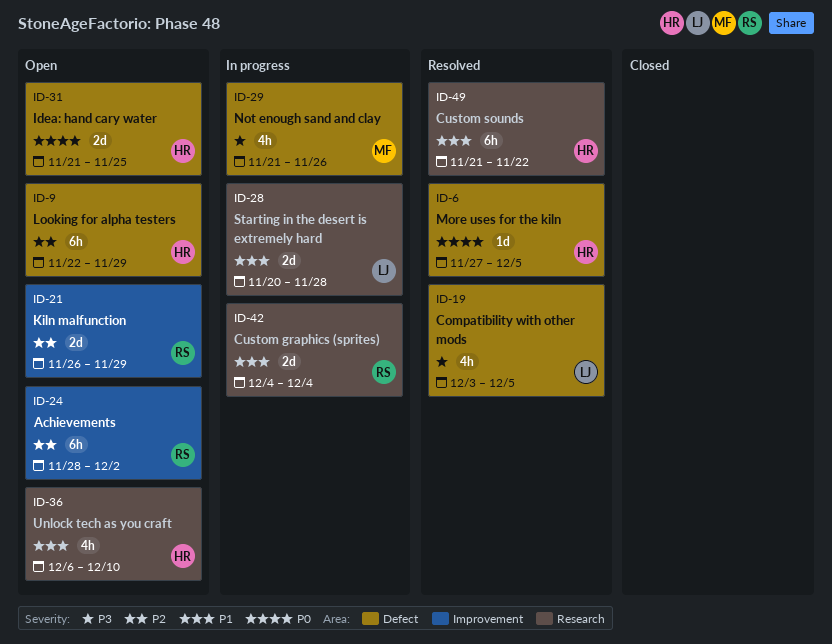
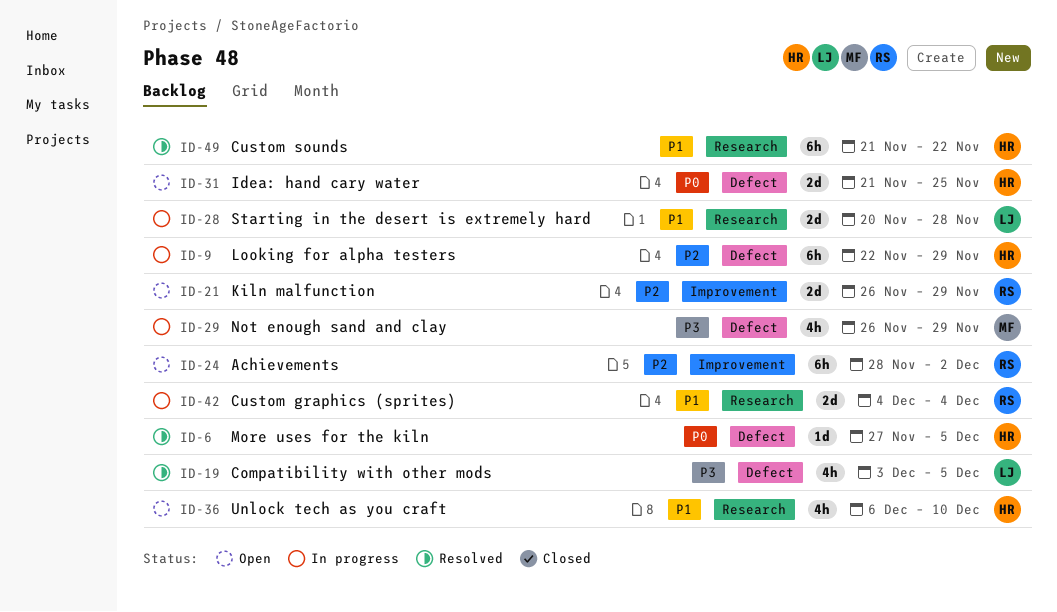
ID-9, status: Open -> In progress
ID-29, start: Nov 21 -> Nov 26
ID-29, due: Nov 26 -> Nov 29

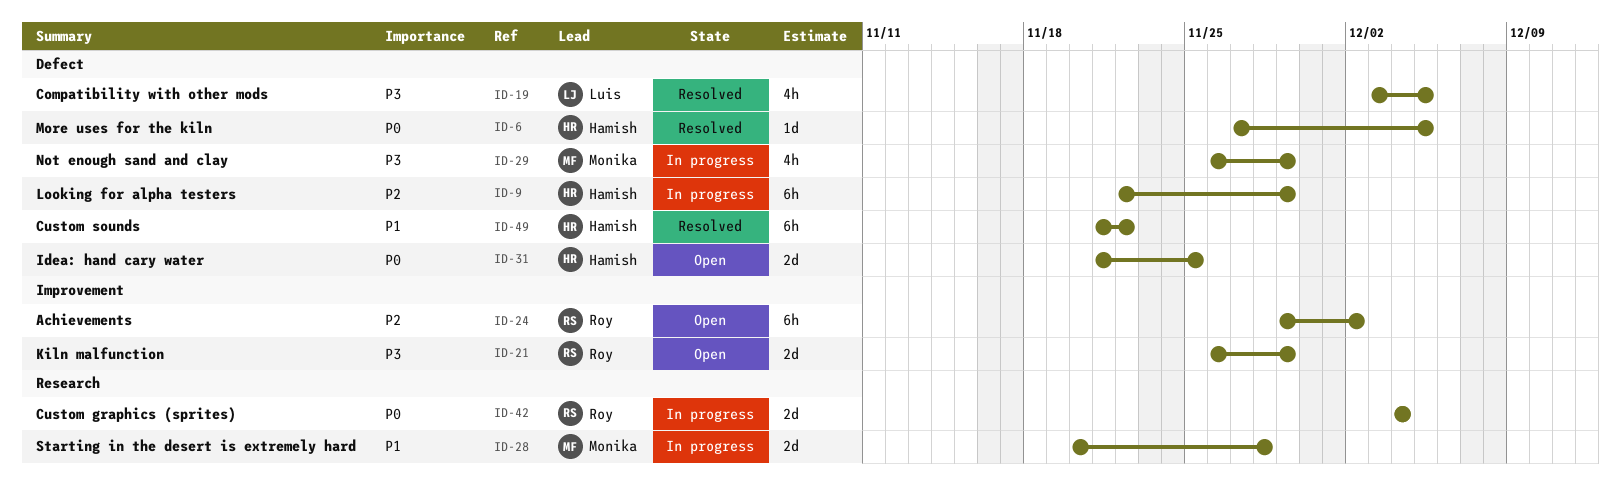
ID-21, priority: P2 -> P3
ID-24, start: Nov 28 -> Nov 29
ID-28, owner: Luis -> Monika
ID-36: present -> none
ID-42, priority: P1 -> P0
ID-49, label: Research -> Defect

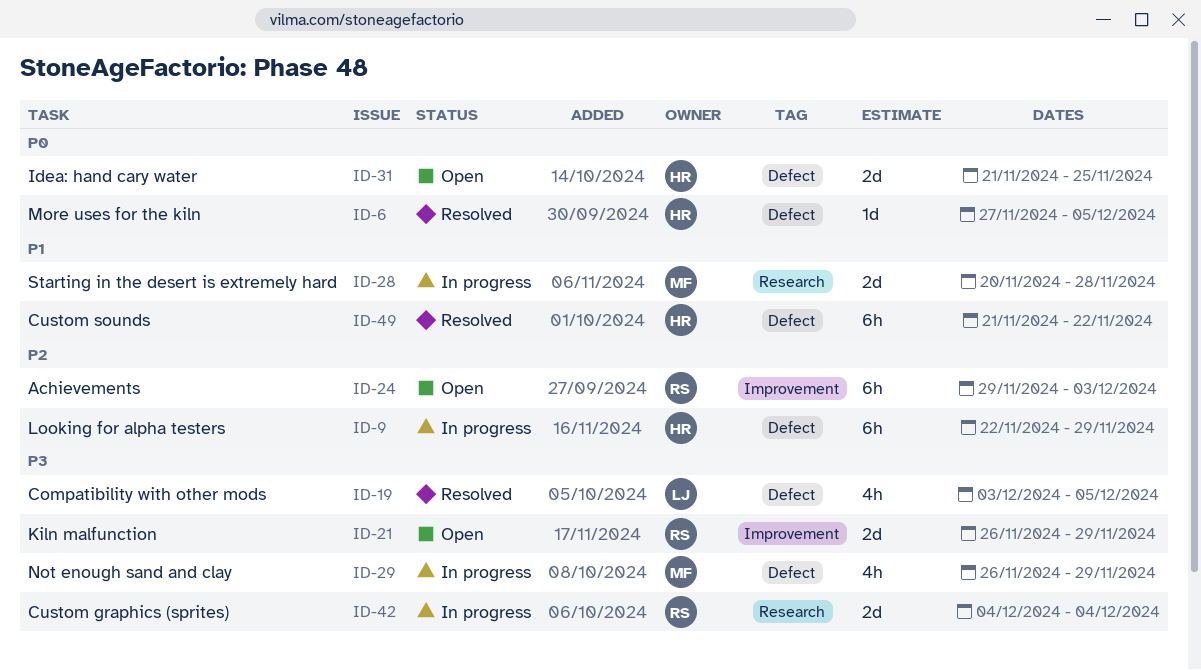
ID-24, due: Dec 2 -> Dec 3
ID-42, priority: P0 -> P3

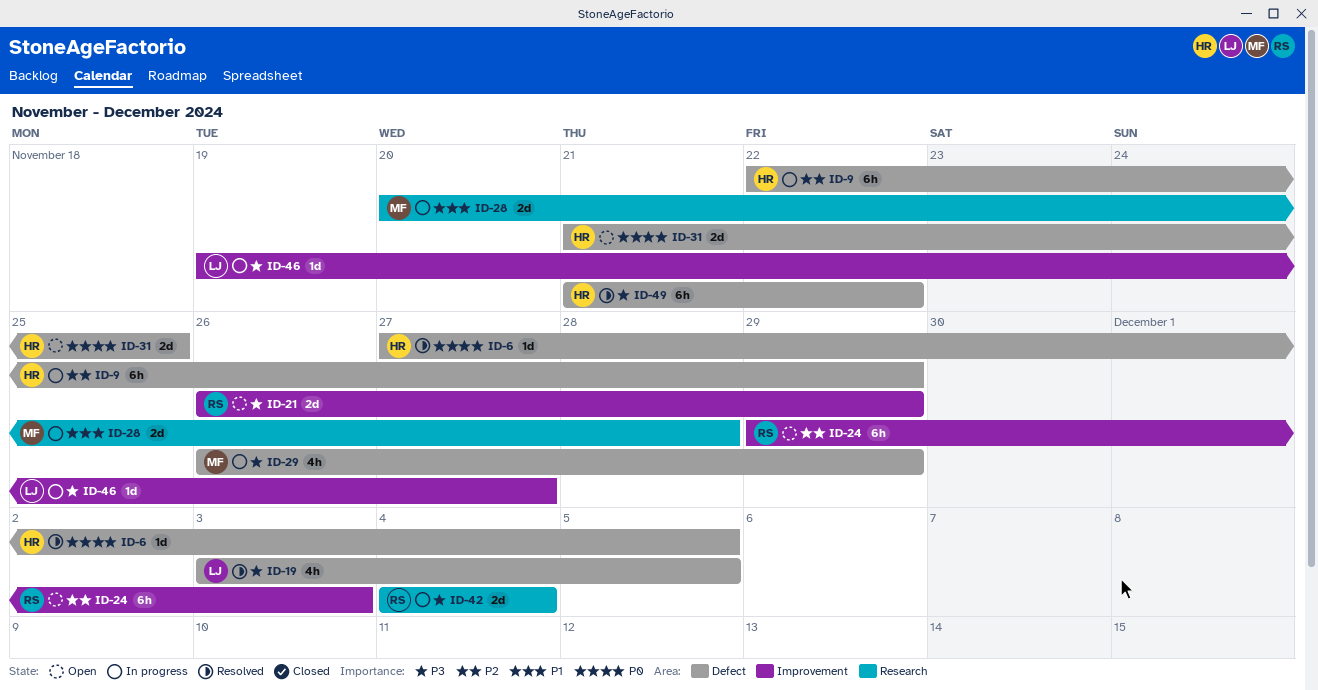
ID-46: none -> present
ID-49, priority: P1 -> P3

